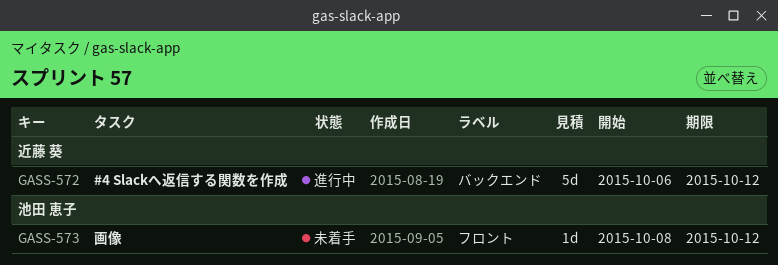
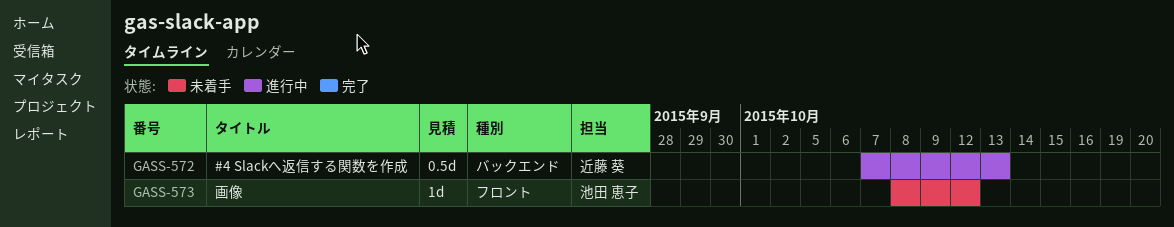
GASS-572, estimate: 5d -> 0.5d
GASS-572, start: Oct 6 -> Oct 7
GASS-572, due: Oct 12 -> Oct 13

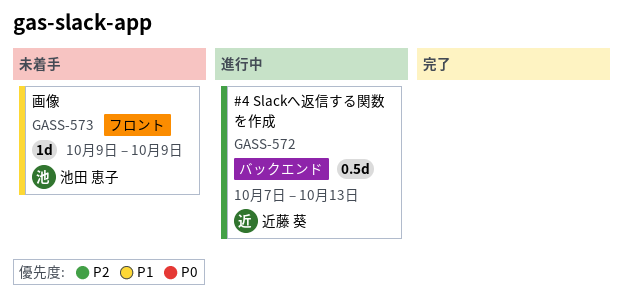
GASS-573, start: Oct 8 -> Oct 9
GASS-573, due: Oct 12 -> Oct 9

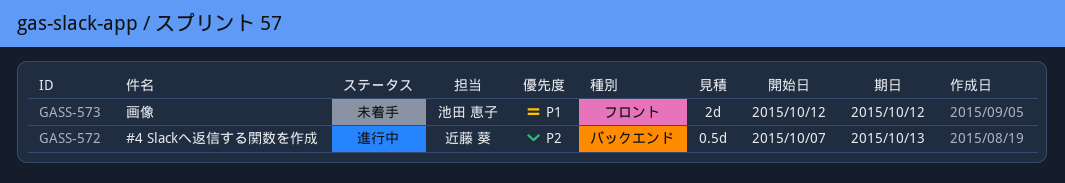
GASS-573, estimate: 1d -> 2d
GASS-573, start: Oct 9 -> Oct 12
GASS-573, due: Oct 9 -> Oct 12

